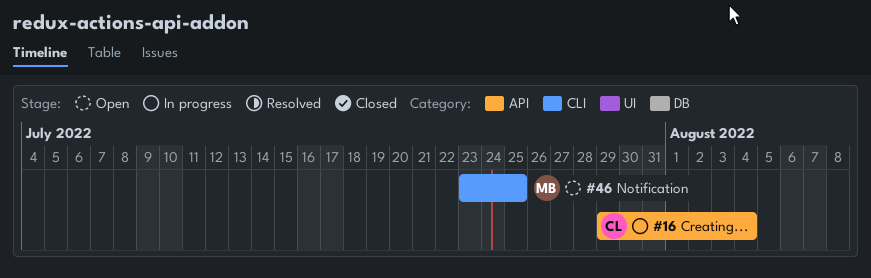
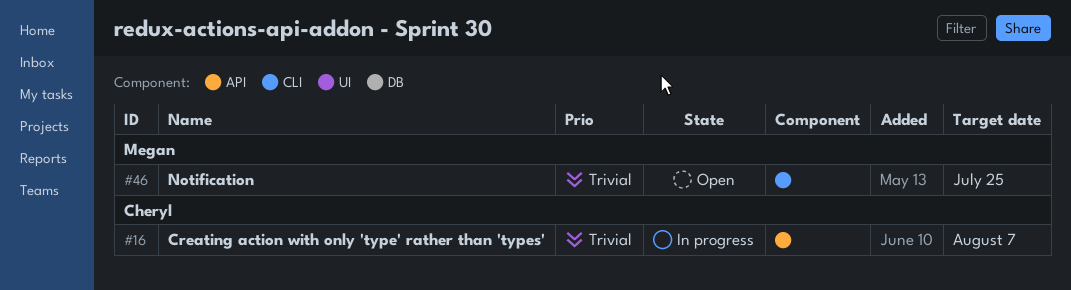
#16, due: Aug 4 -> Aug 7

